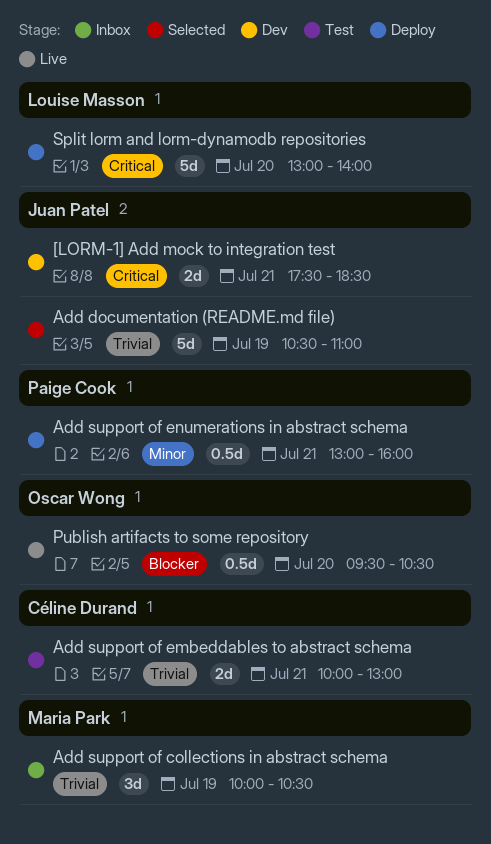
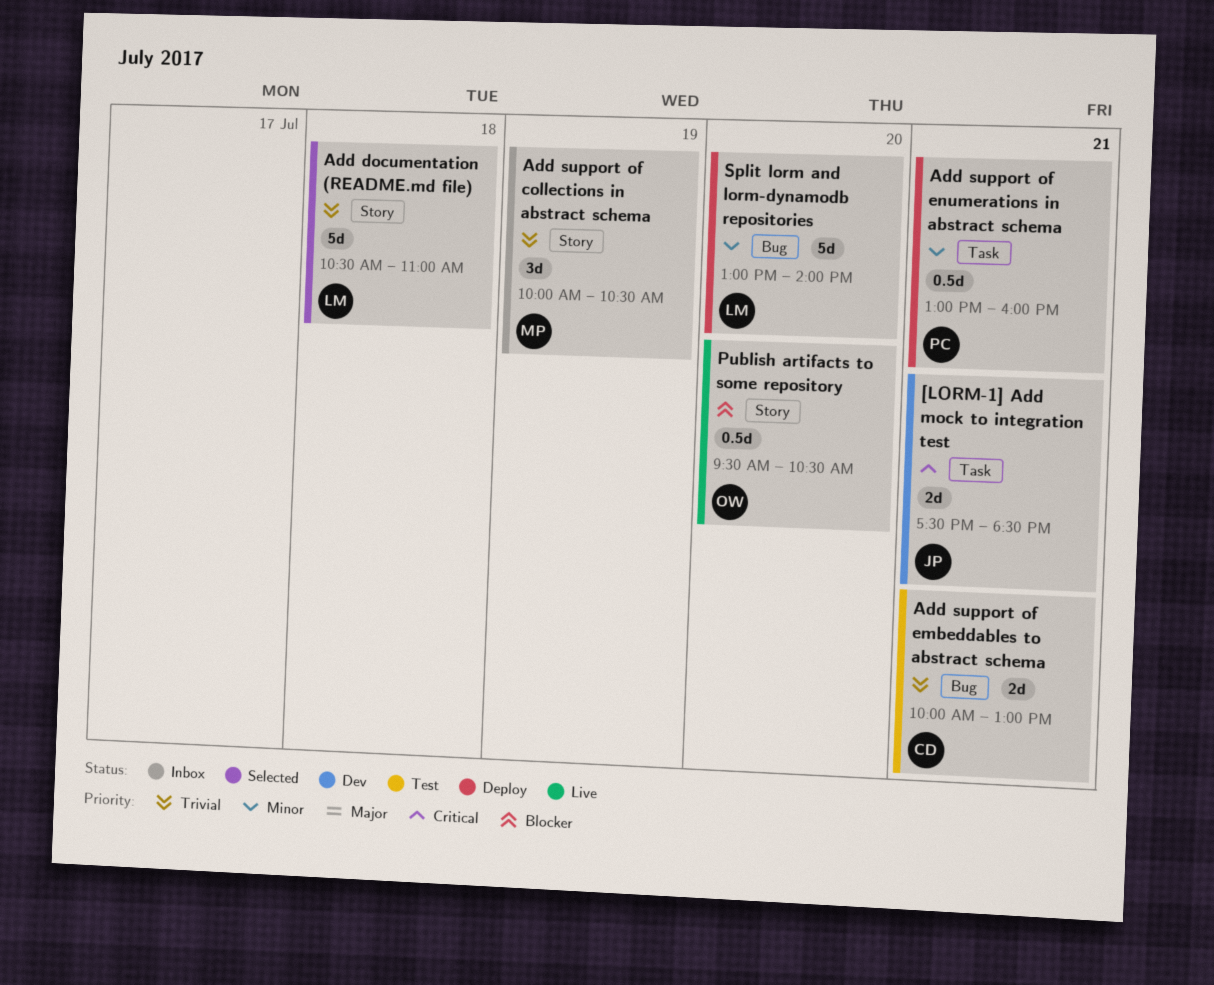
Add documentation (README.md file), owner: Juan Patel -> Louise Masson
Add documentation (README.md file), day: Jul 19 -> Jul 18
Split lorm and lorm-dynamodb repositories, priority: Critical -> Minor

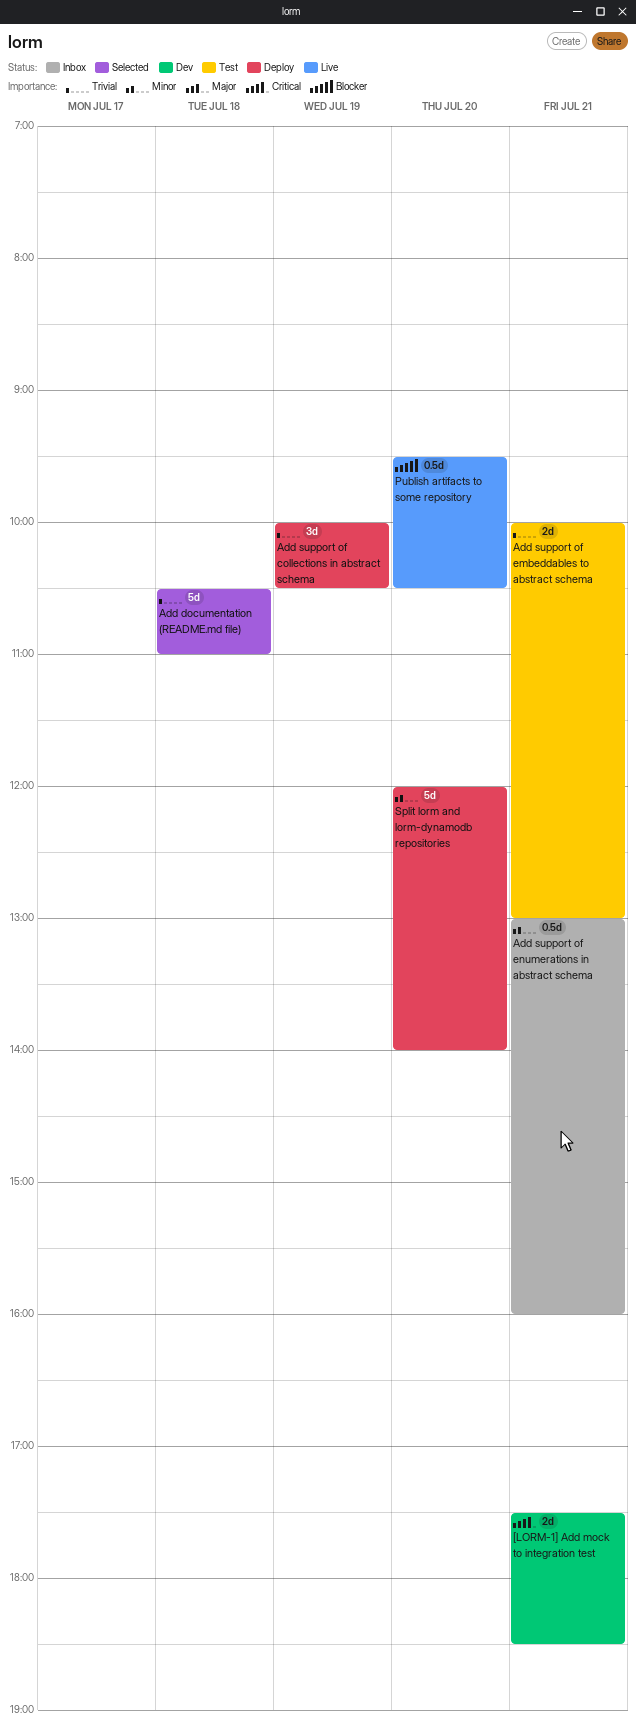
Add support of collections in abstract schema, status: Inbox -> Deploy
Add support of enumerations in abstract schema, status: Deploy -> Inbox
Split lorm and lorm-dynamodb repositories, begins: 13:00 -> 12:00

